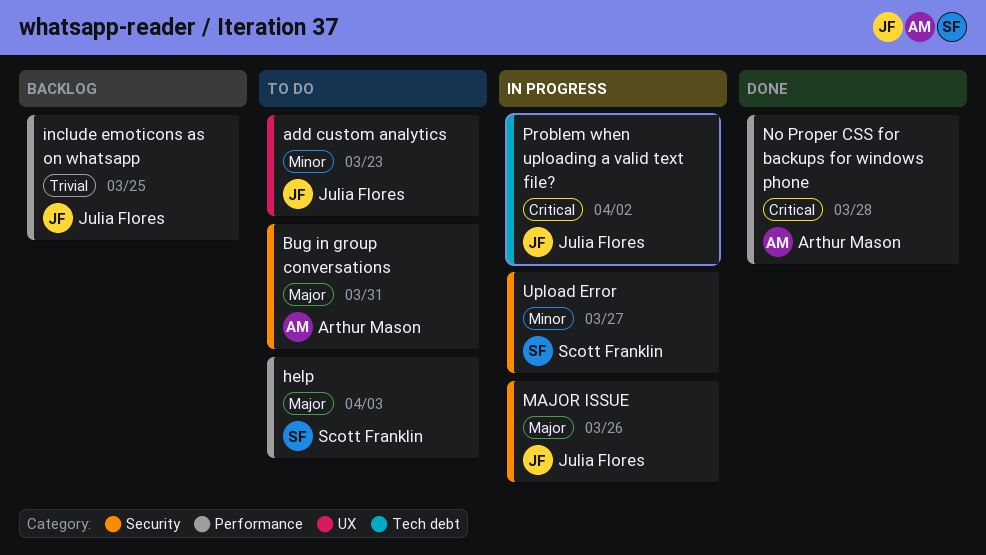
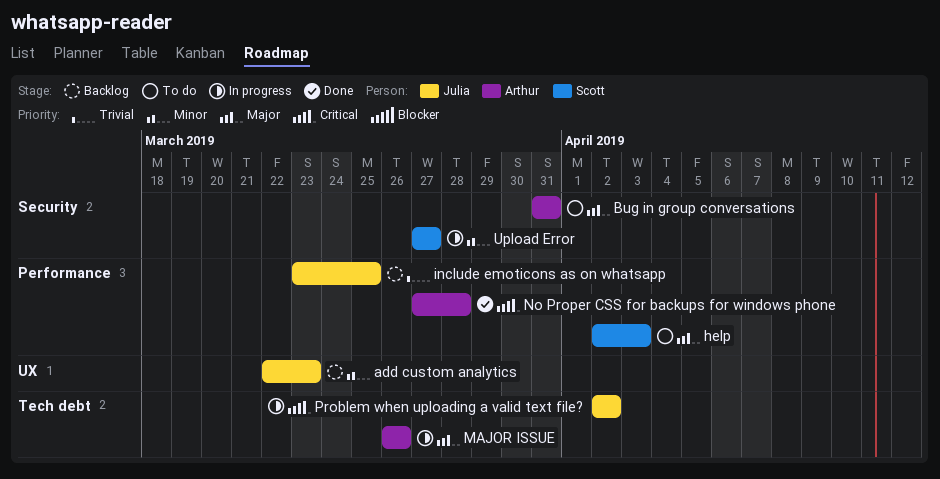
add custom analytics, status: To do -> Backlog
MAJOR ISSUE, owner: Julia Flores -> Arthur Mason
MAJOR ISSUE, label: Security -> Tech debt

